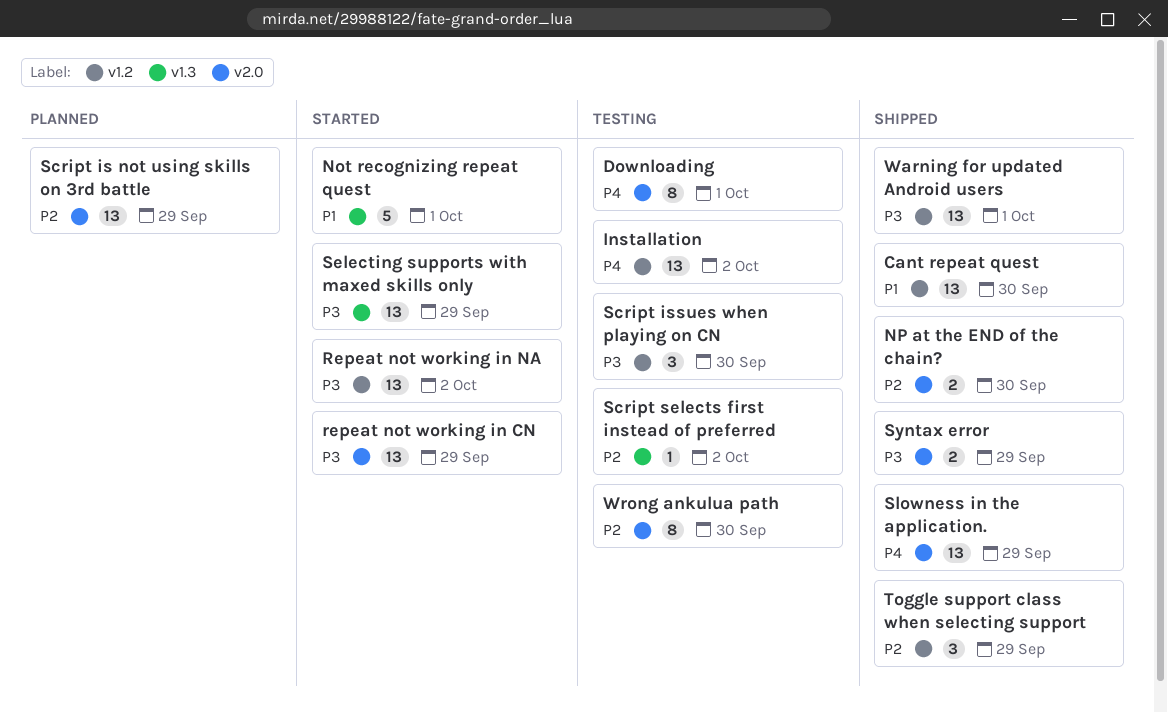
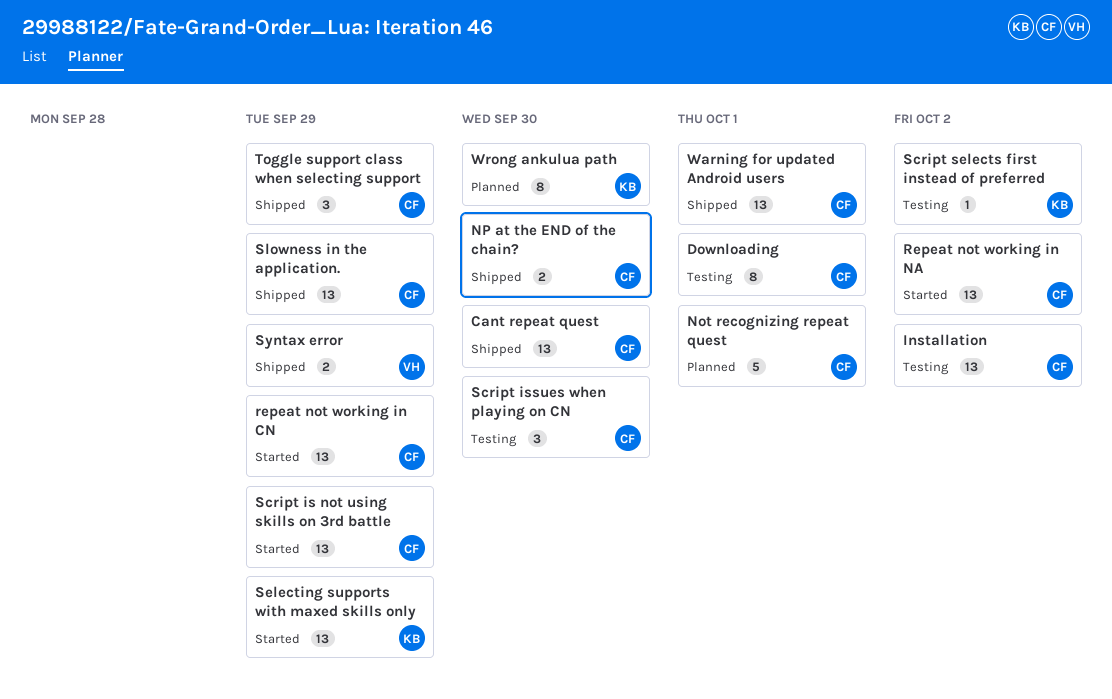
Not recognizing repeat quest, status: Started -> Planned
Script is not using skills on 3rd battle, status: Planned -> Started
Wrong ankulua path, status: Testing -> Planned

